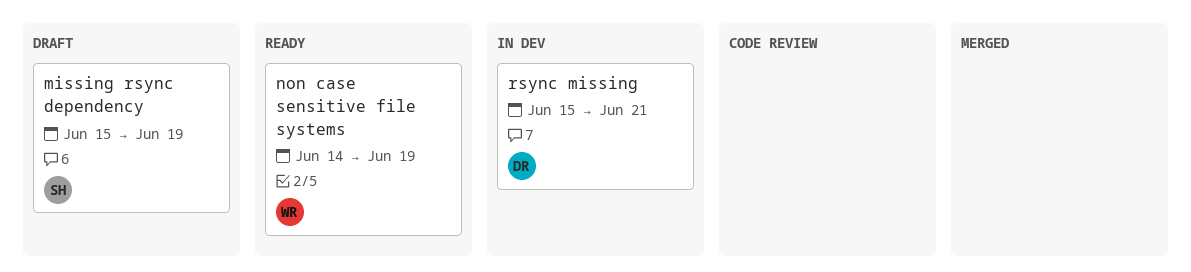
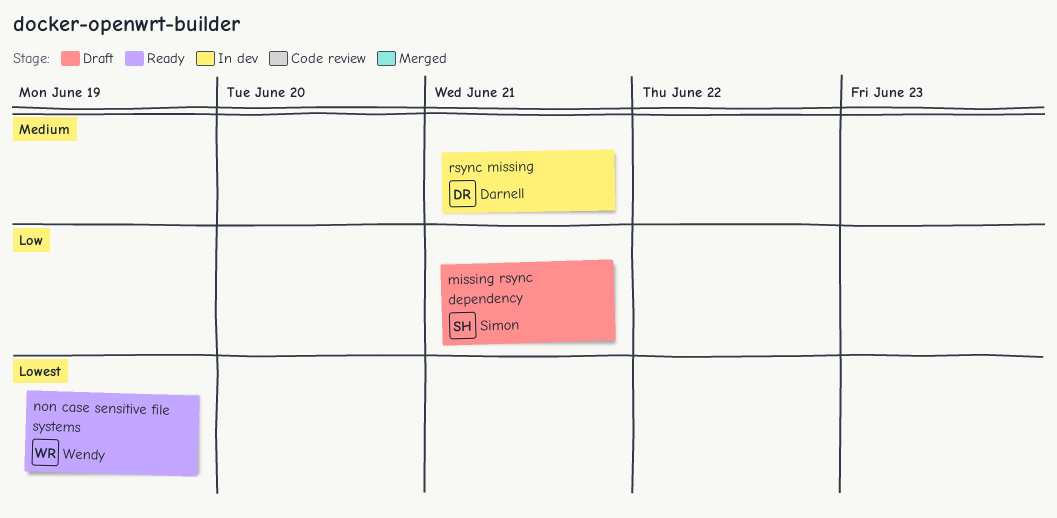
missing rsync dependency, due: Jun 19 -> Jun 21

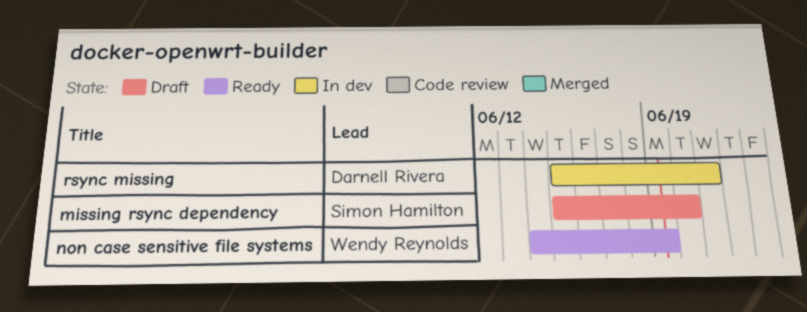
missing rsync dependency, due: Jun 21 -> Jun 20

